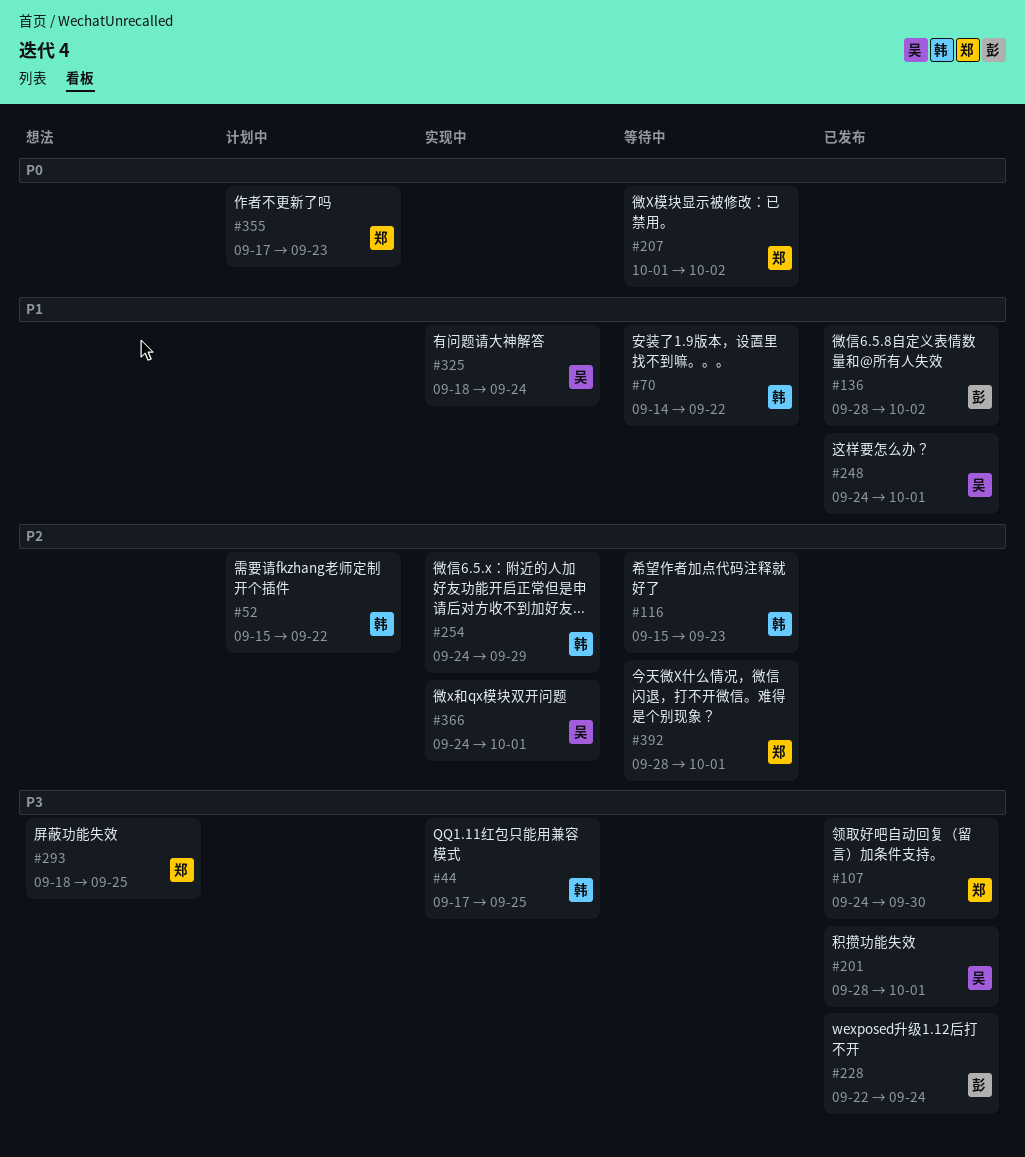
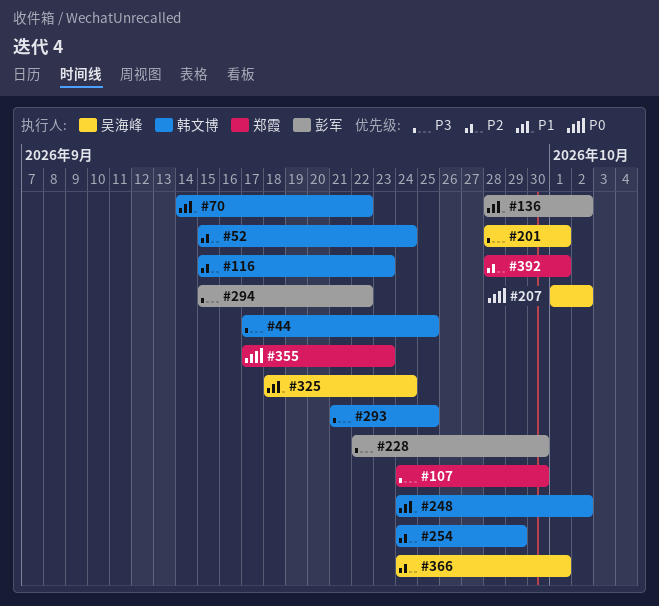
#52, due: Sep 22 -> Sep 24
#207, owner: 郑霞 -> 吴海峰
#228, due: Sep 24 -> Sep 30
#248, owner: 吴海峰 -> 韩文博
#248, due: Oct 1 -> Oct 2
#293, owner: 郑霞 -> 韩文博
#293, start: Sep 18 -> Sep 21
#294: none -> present

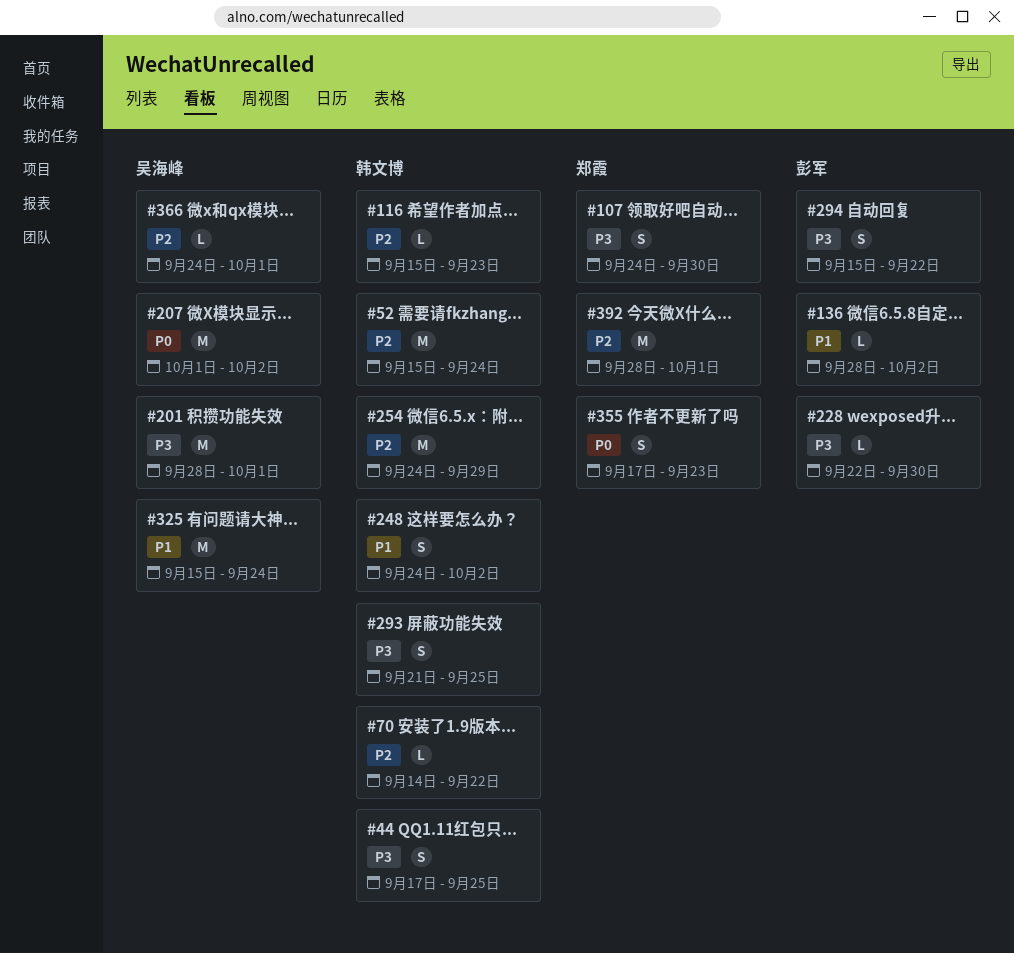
#70, priority: P1 -> P2
#325, start: Sep 18 -> Sep 15

